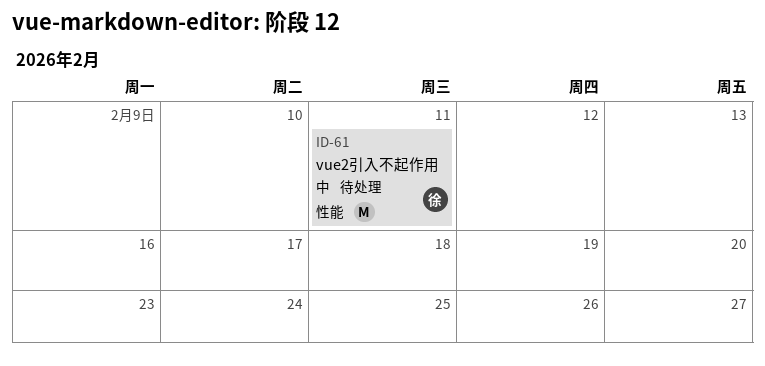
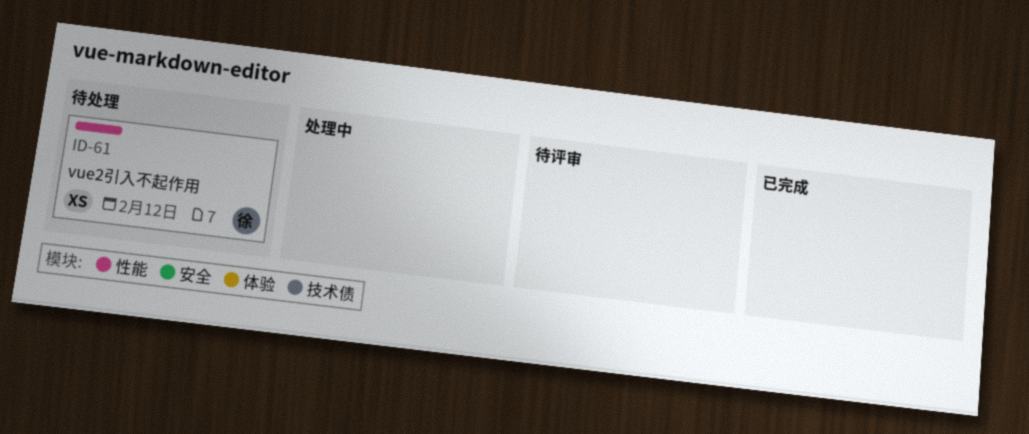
ID-61, estimate: M -> XS
ID-61, due: Feb 11 -> Feb 12

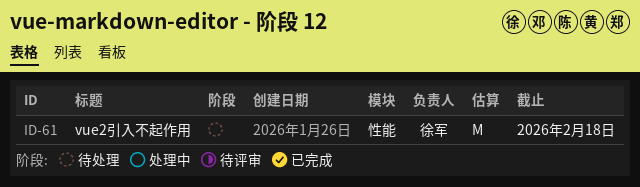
ID-61, estimate: XS -> M
ID-61, due: Feb 12 -> Feb 18

